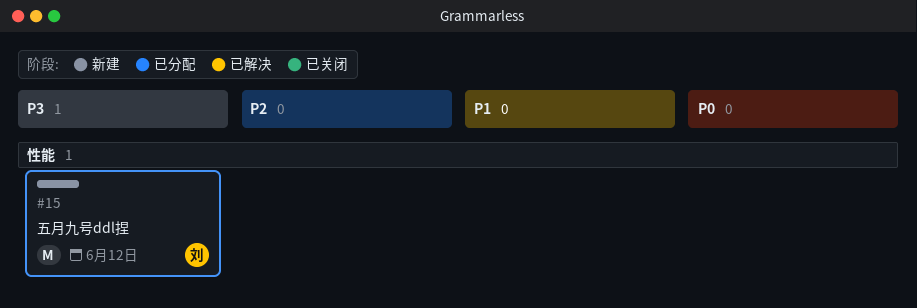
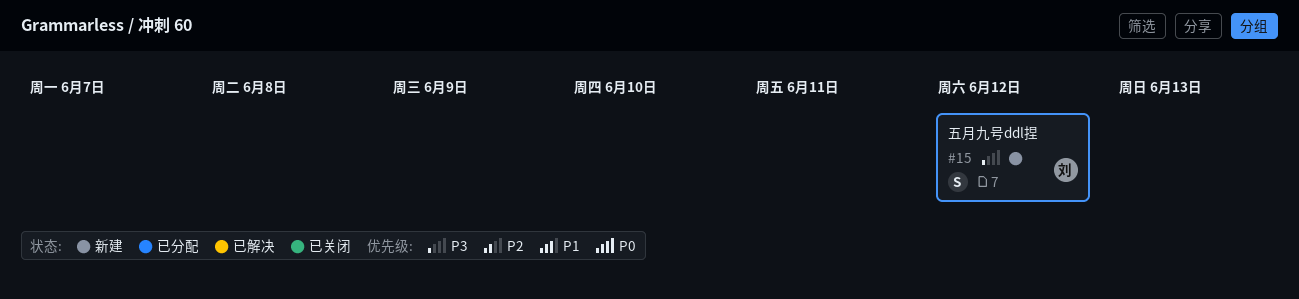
#15, estimate: M -> S

